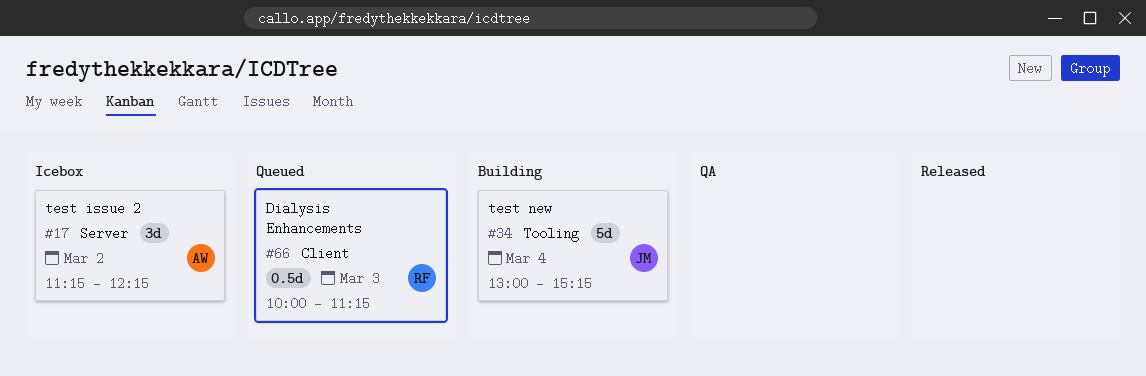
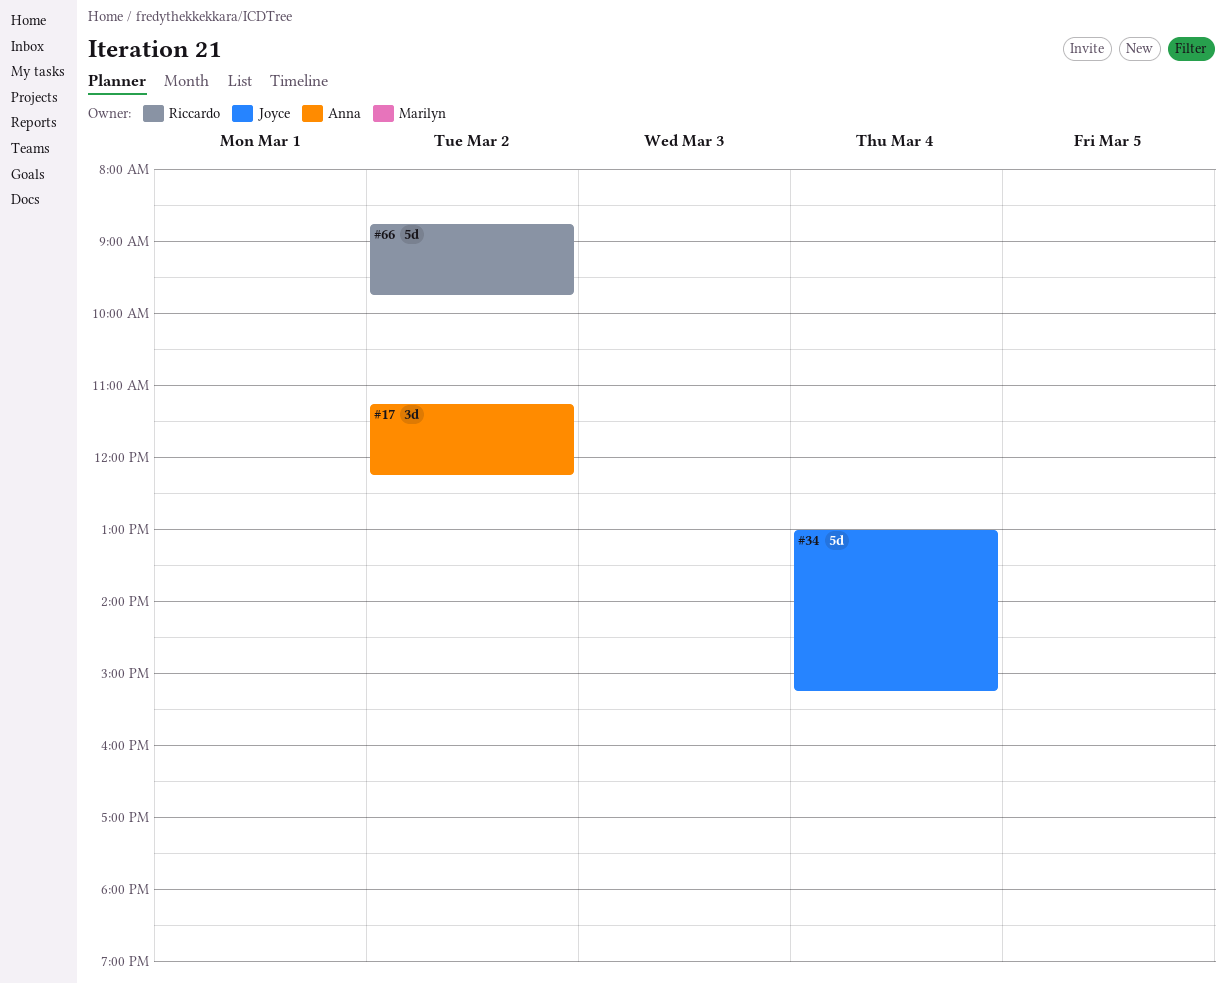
#66, estimate: 0.5d -> 5d
#66, day: Mar 3 -> Mar 2
#66, begins: 10:00 -> 08:45
#66, ends: 11:15 -> 09:45

